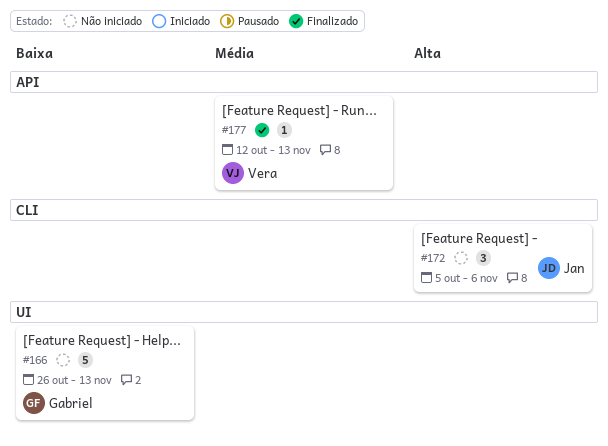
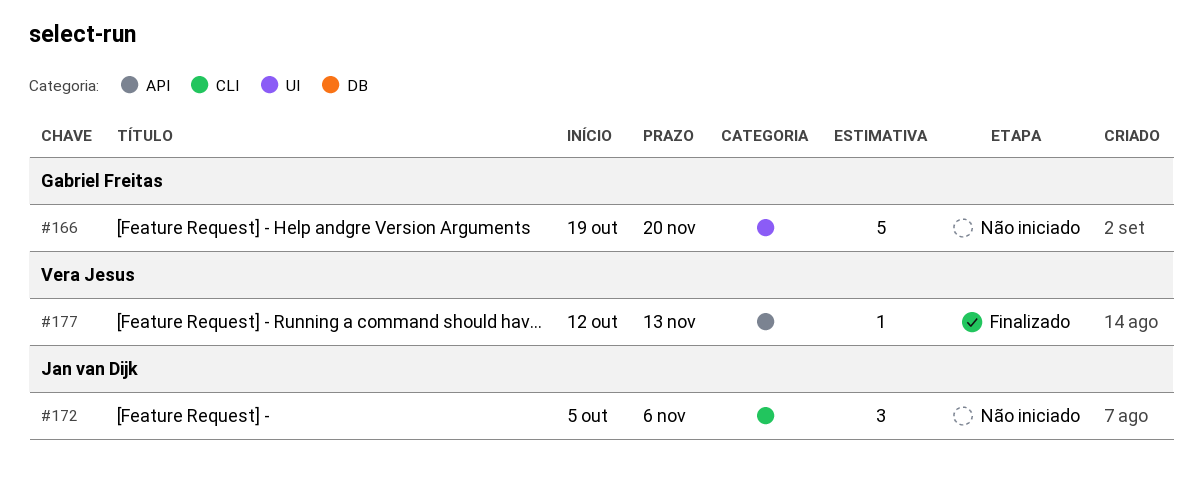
#166, start: Oct 26 -> Oct 19
#166, due: Nov 13 -> Nov 20

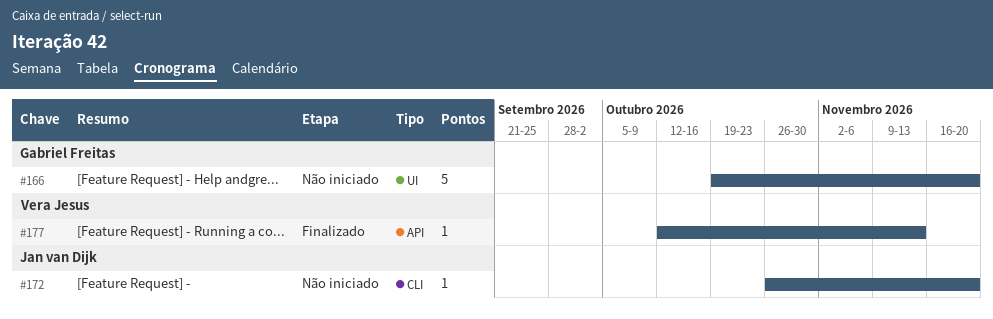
#172, estimate: 3 -> 1
#172, start: Oct 5 -> Oct 26
#172, due: Nov 6 -> Nov 20

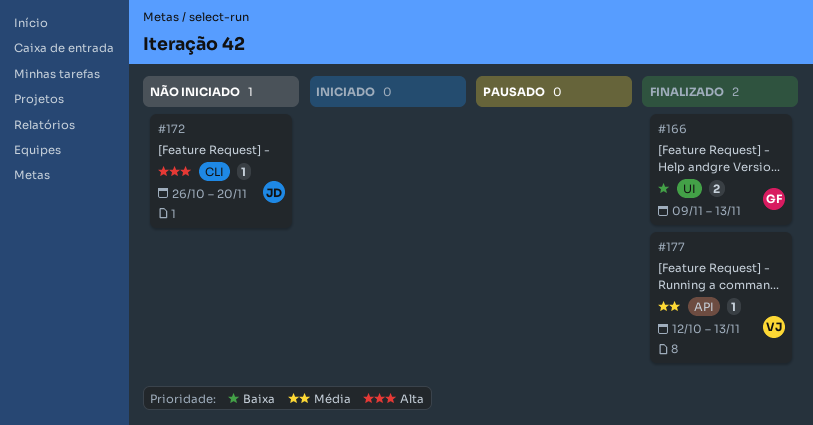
#166, status: Não iniciado -> Finalizado
#166, estimate: 5 -> 2
#166, start: Oct 19 -> Nov 9
#166, due: Nov 20 -> Nov 13

